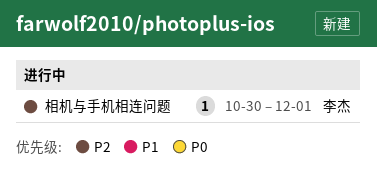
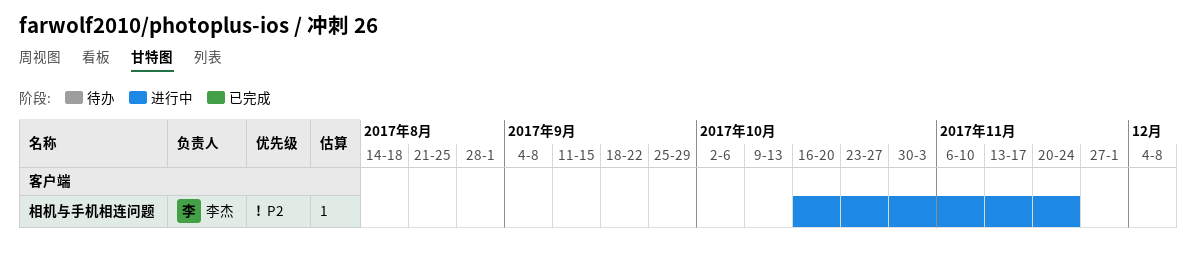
相机与手机相连问题, start: Oct 30 -> Oct 16
相机与手机相连问题, due: Dec 1 -> Nov 24

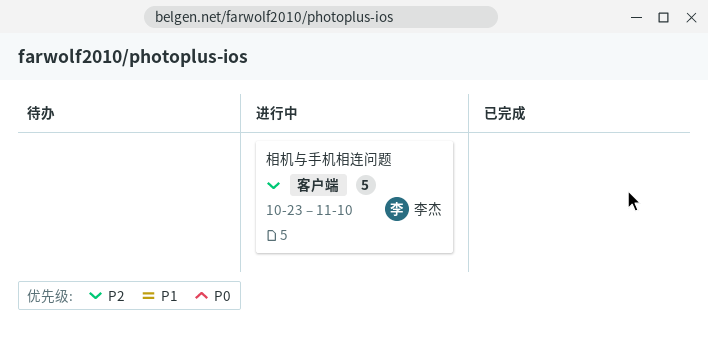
相机与手机相连问题, estimate: 1 -> 5
相机与手机相连问题, start: Oct 16 -> Oct 23
相机与手机相连问题, due: Nov 24 -> Nov 10

